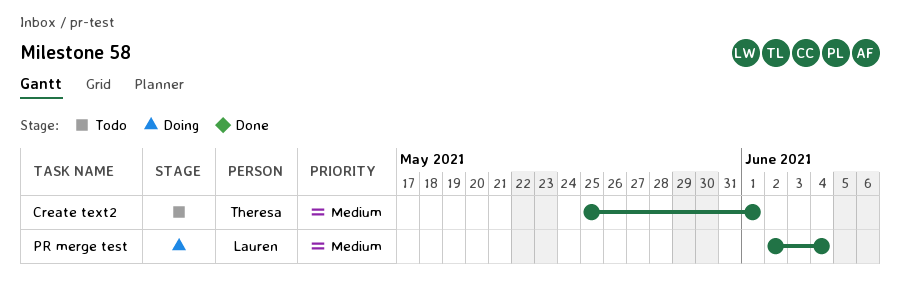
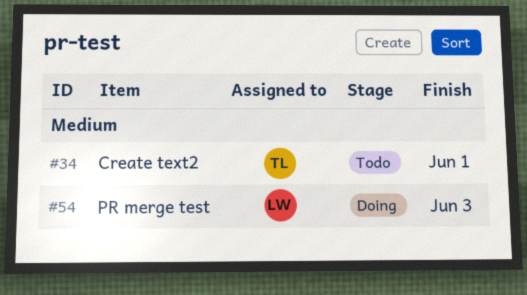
PR merge test, due: Jun 4 -> Jun 3

